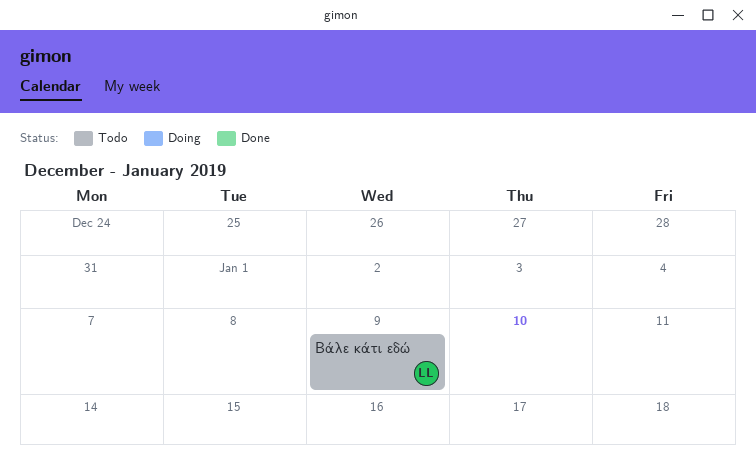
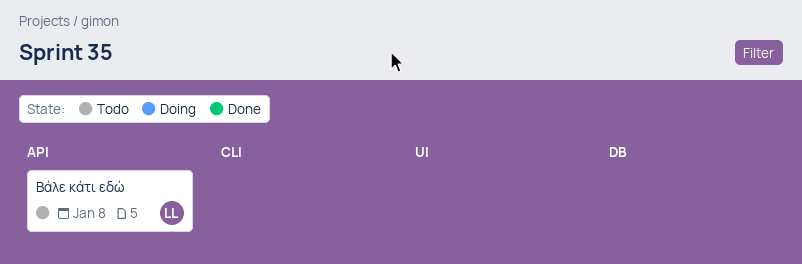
Βάλε κάτι εδώ, due: Jan 9 -> Jan 8

